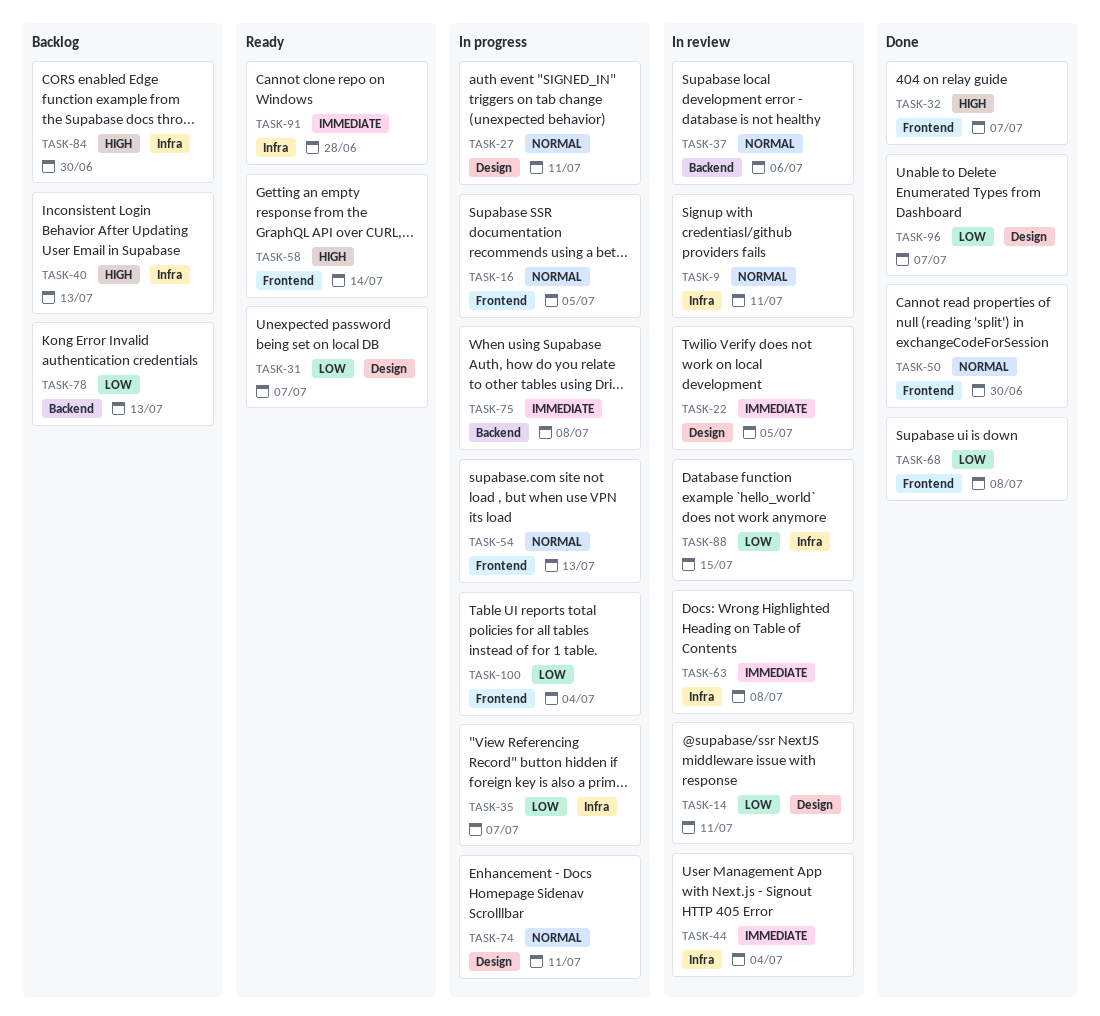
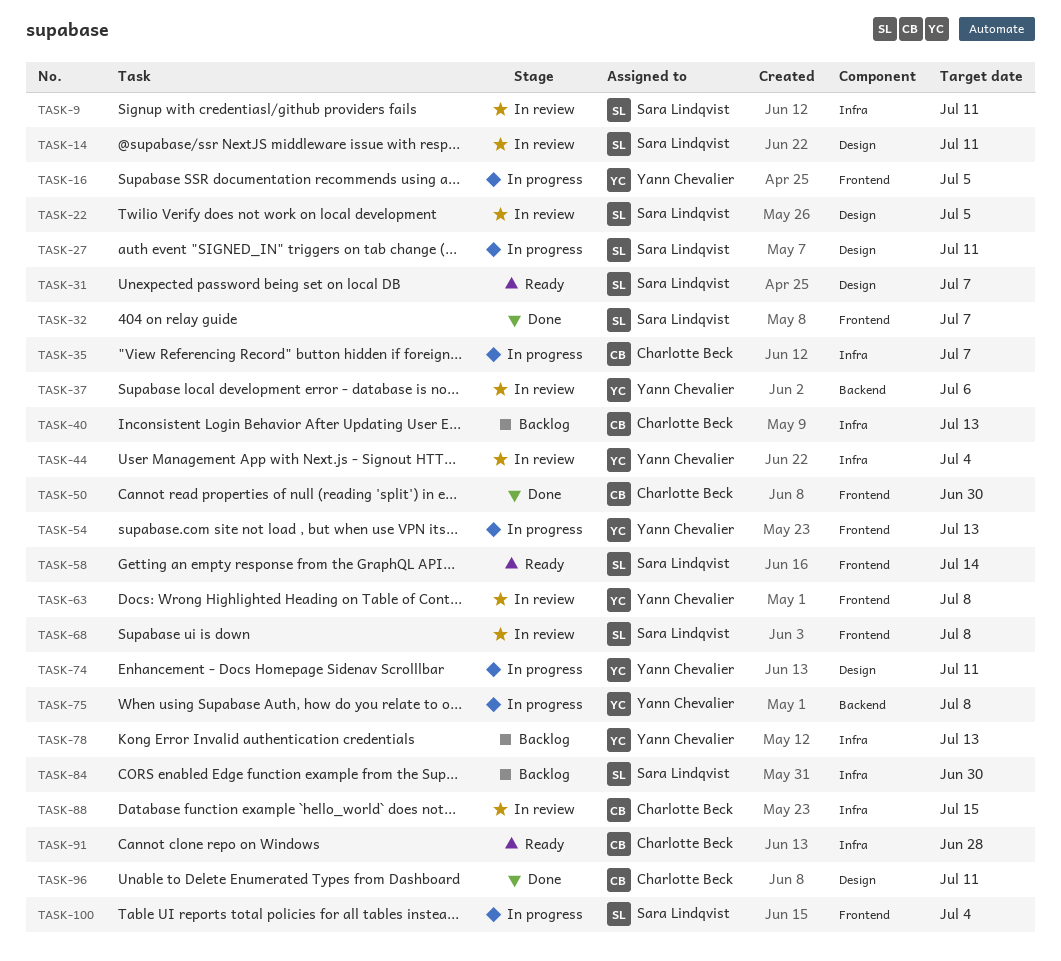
TASK-63, label: Infra -> Frontend
TASK-68, status: Done -> In review
TASK-78, label: Backend -> Infra
TASK-96, due: Jul 7 -> Jul 11

